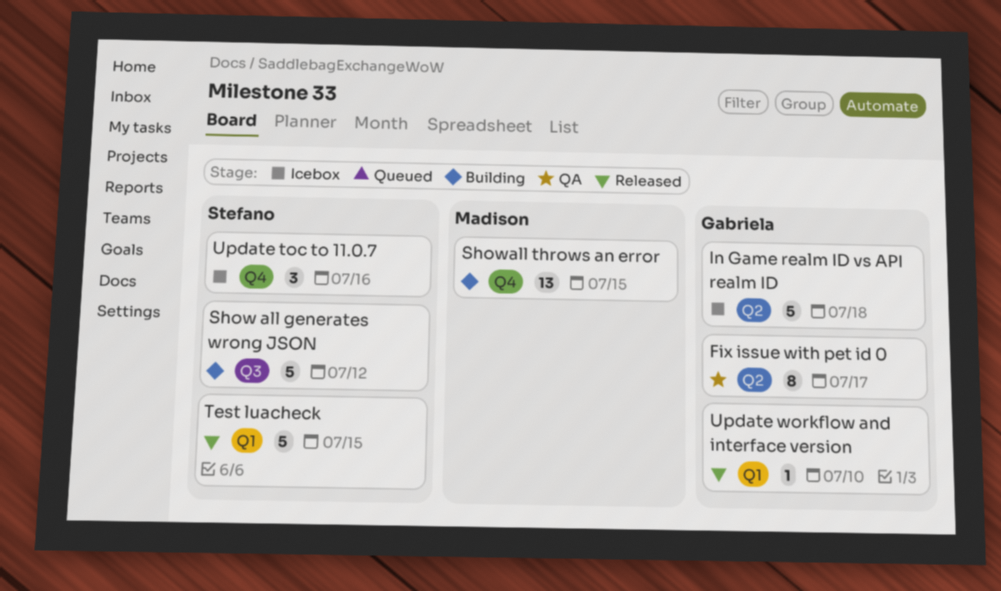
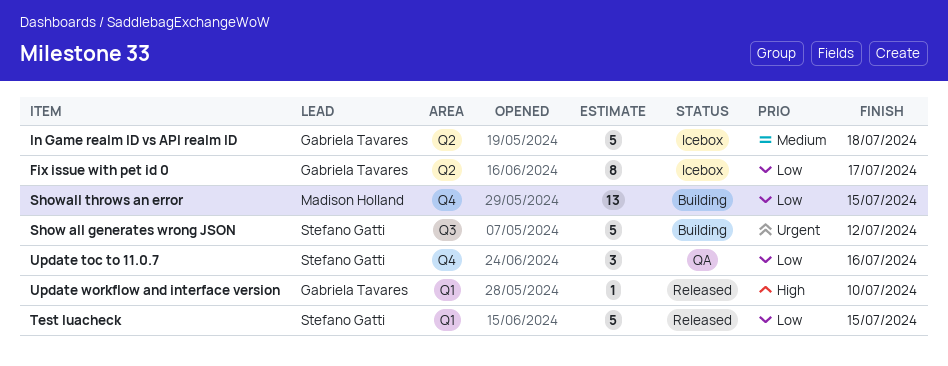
Fix issue with pet id 0, status: QA -> Icebox
Update toc to 11.0.7, status: Icebox -> QA

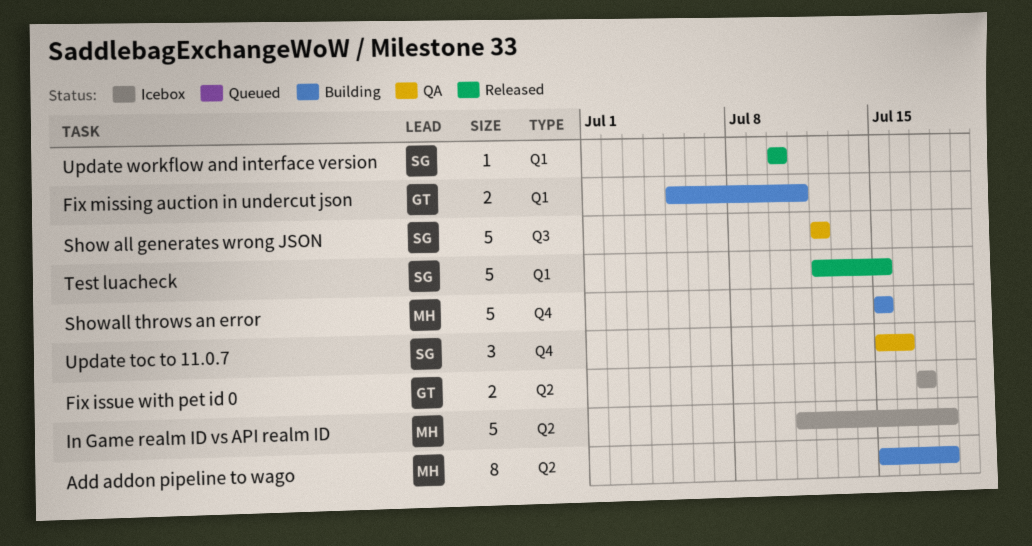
Add addon pipeline to wago: none -> present
Fix issue with pet id 0, estimate: 8 -> 2
Fix missing auction in undercut json: none -> present
In Game realm ID vs API realm ID, owner: Gabriela Tavares -> Madison Holland
Show all generates wrong JSON, status: Building -> QA
Showall throws an error, estimate: 13 -> 5
Update workflow and interface version, owner: Gabriela Tavares -> Stefano Gatti

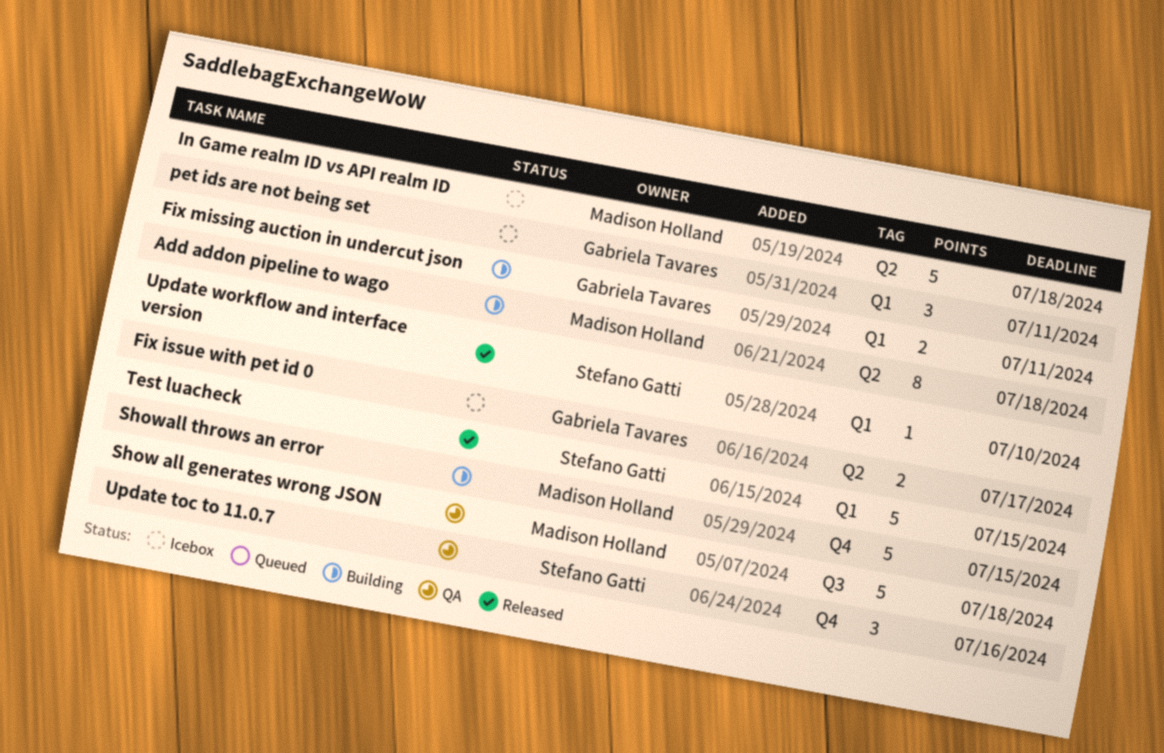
pet ids are not being set: none -> present
Show all generates wrong JSON, owner: Stefano Gatti -> Madison Holland
Show all generates wrong JSON, due: Jul 12 -> Jul 18

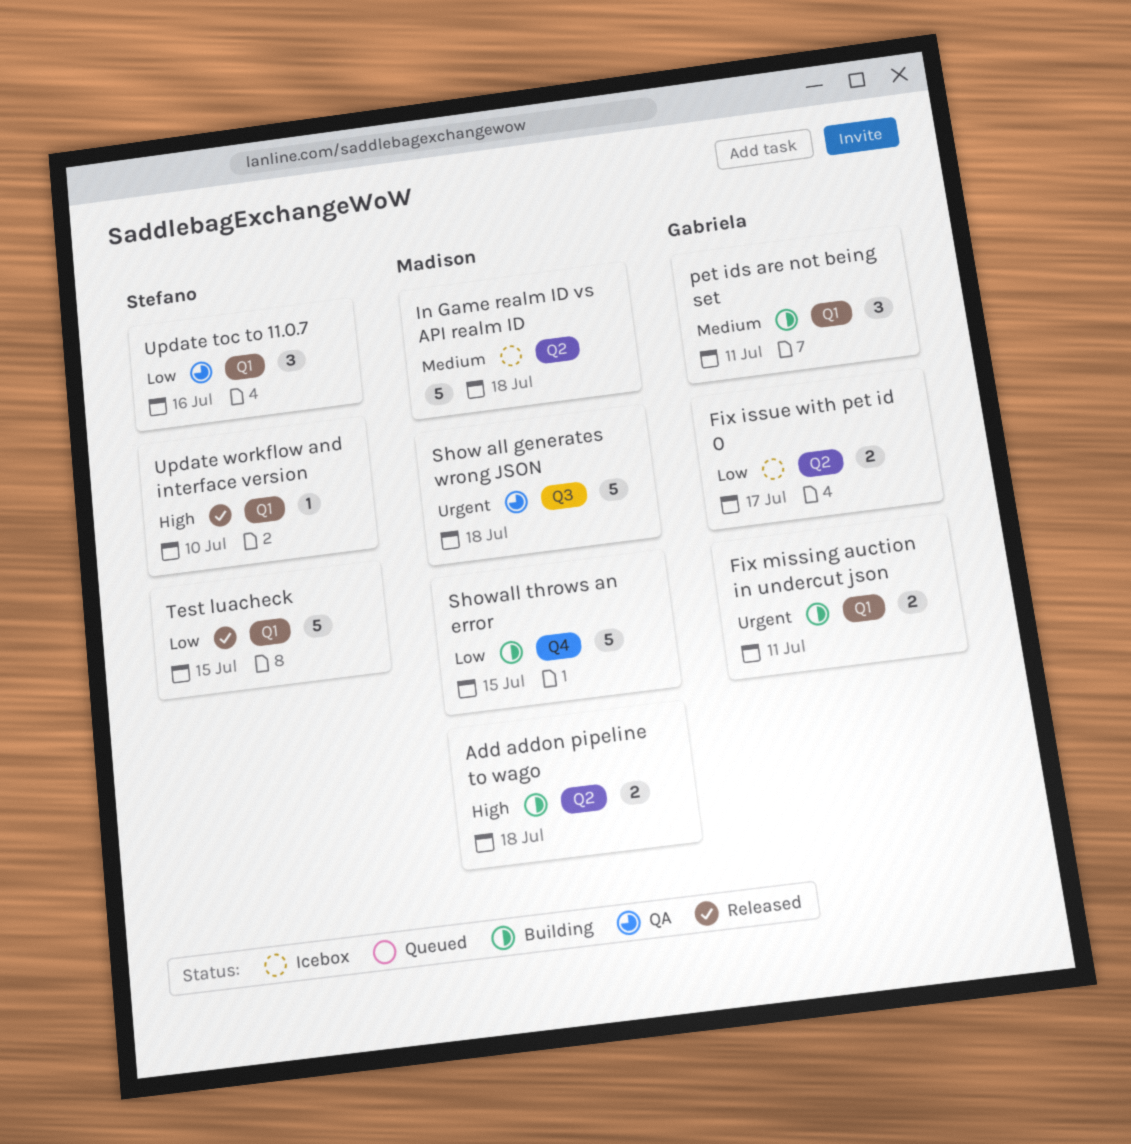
Add addon pipeline to wago, estimate: 8 -> 2
pet ids are not being set, status: Icebox -> Building
Update toc to 11.0.7, label: Q4 -> Q1

